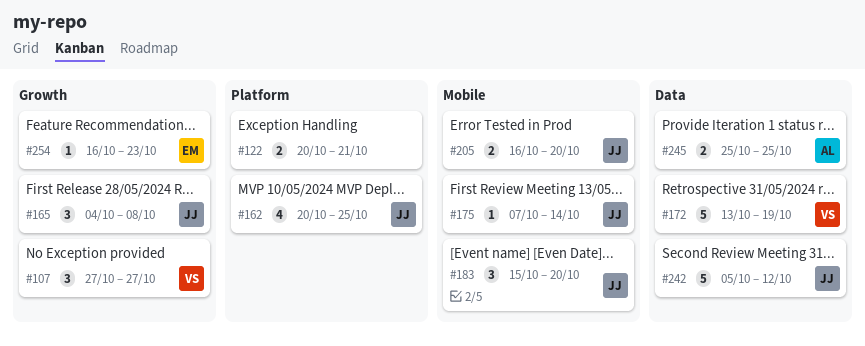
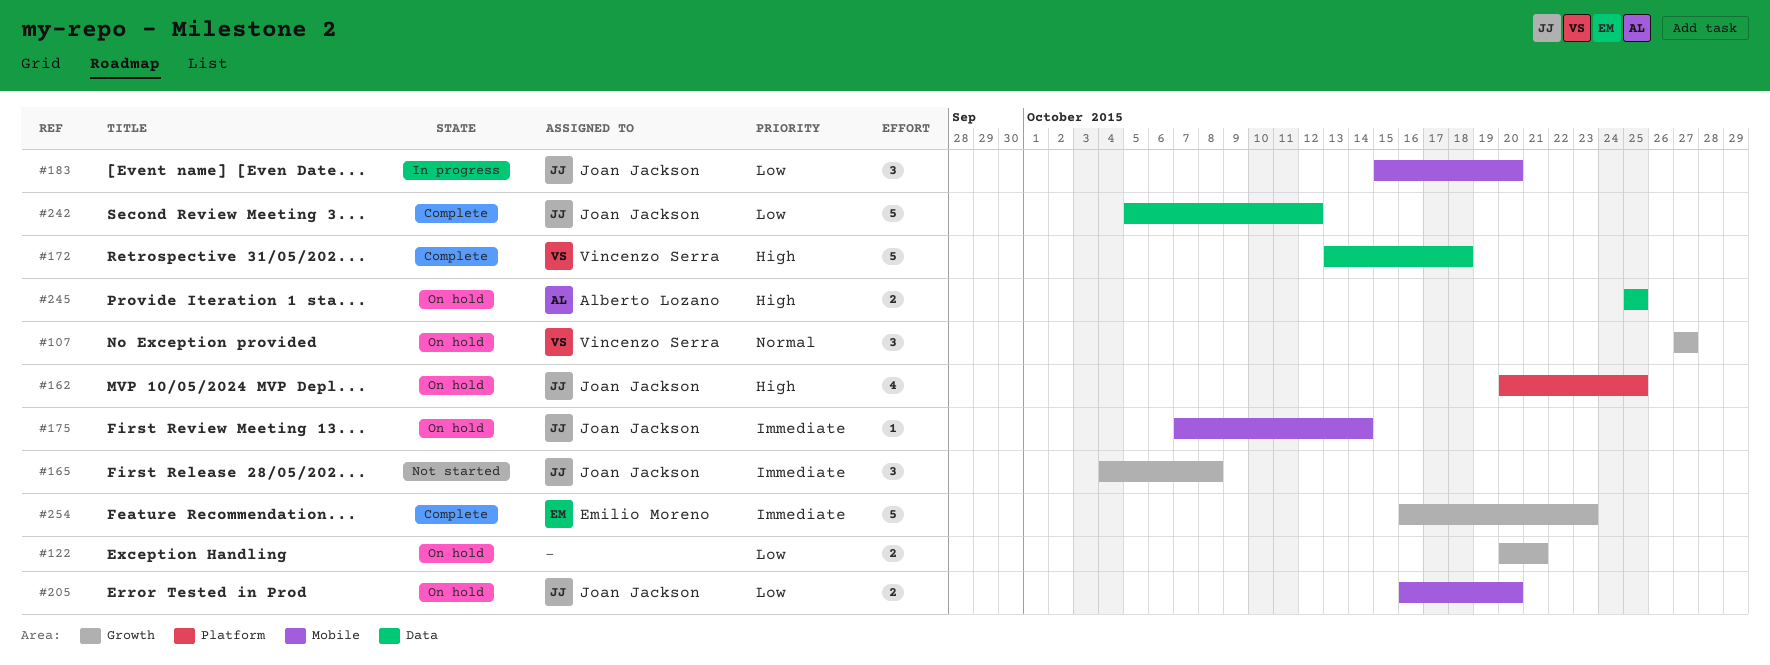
#122, label: Platform -> Growth
#172, due: Oct 19 -> Oct 18
#254, estimate: 1 -> 5

